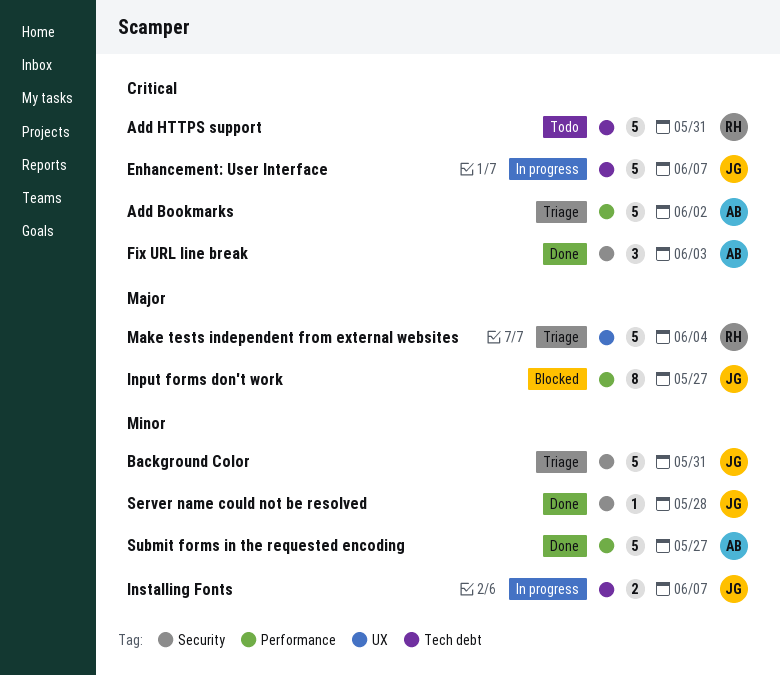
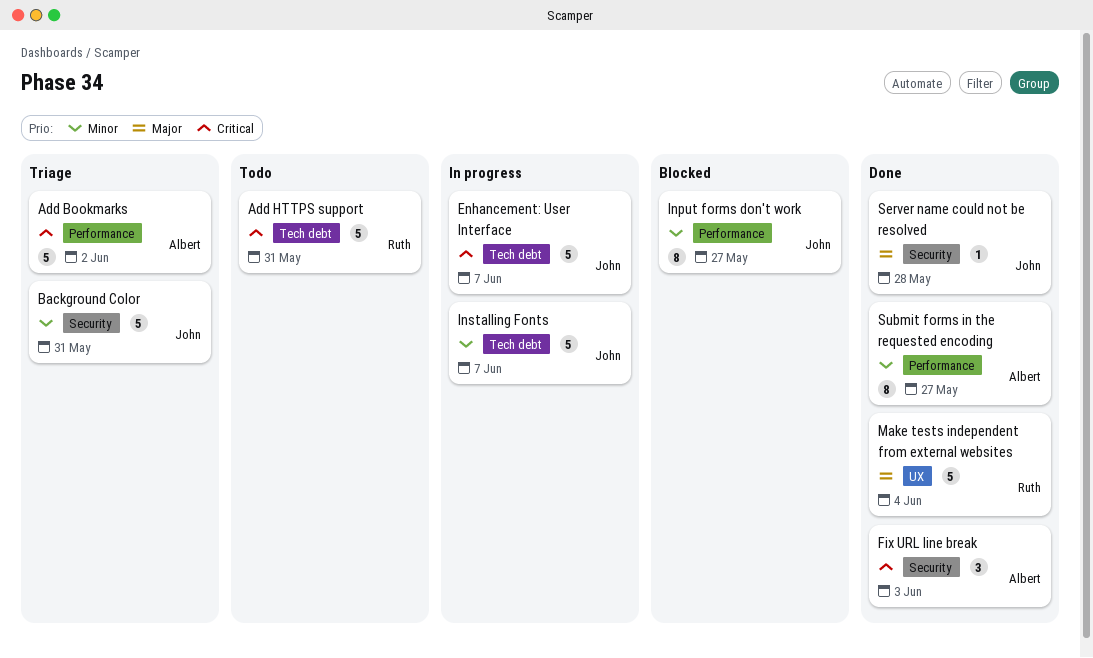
Input forms don't work, priority: Major -> Minor
Installing Fonts, estimate: 2 -> 5
Make tests independent from external websites, status: Triage -> Done
Server name could not be resolved, priority: Minor -> Major
Submit forms in the requested encoding, estimate: 5 -> 8

